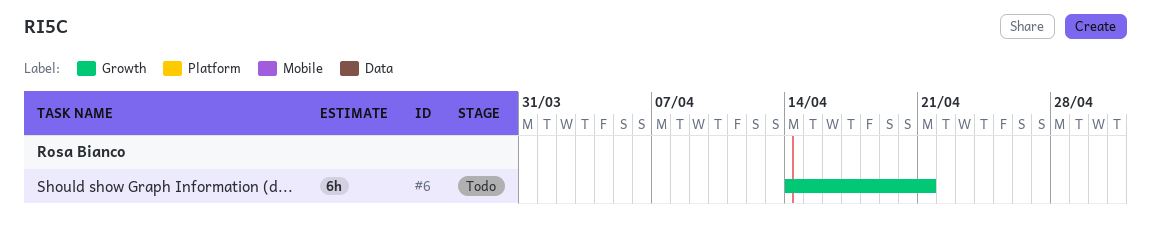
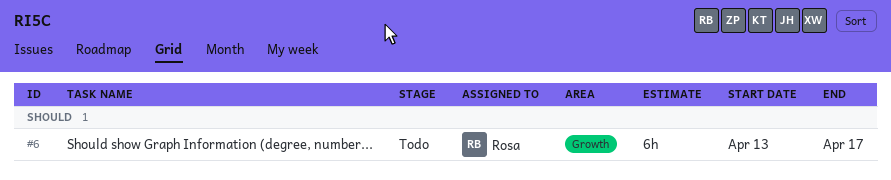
#6, start: Apr 14 -> Apr 13
#6, due: Apr 21 -> Apr 17

